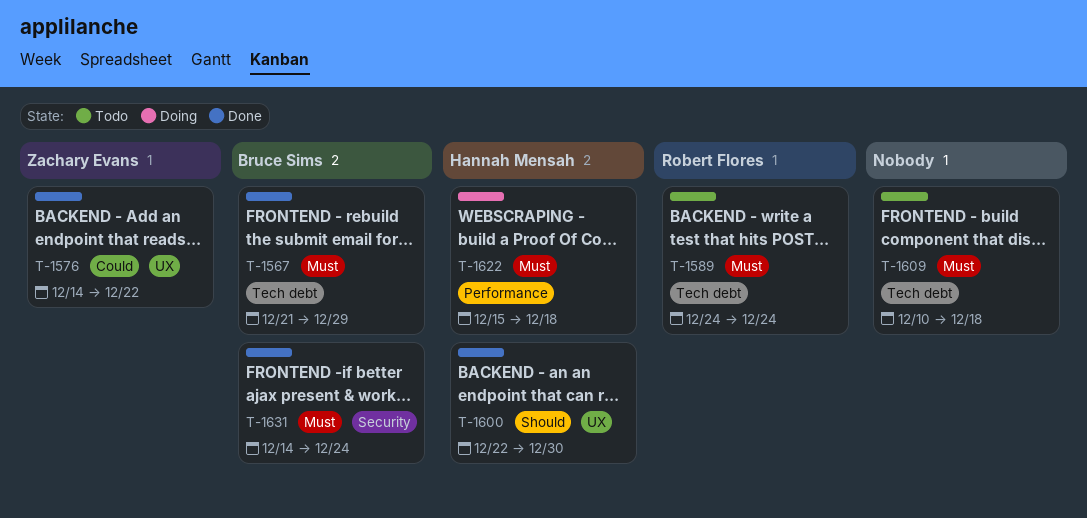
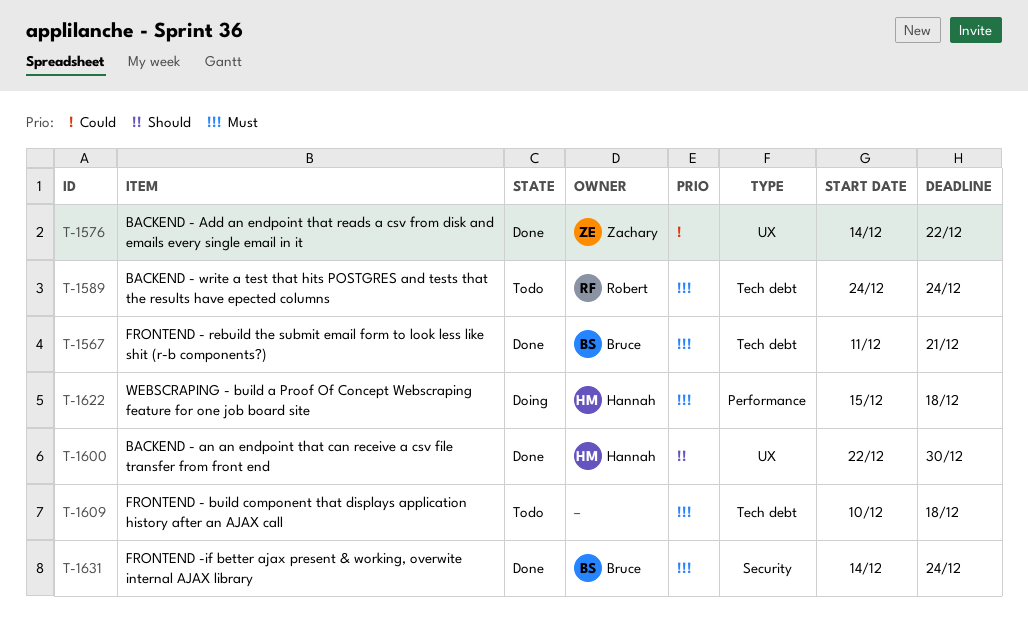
T-1567, start: Dec 21 -> Dec 11
T-1567, due: Dec 29 -> Dec 21

